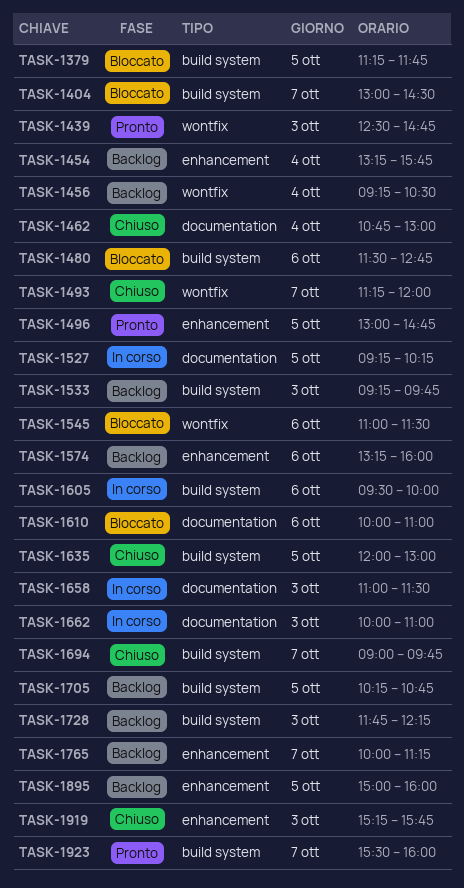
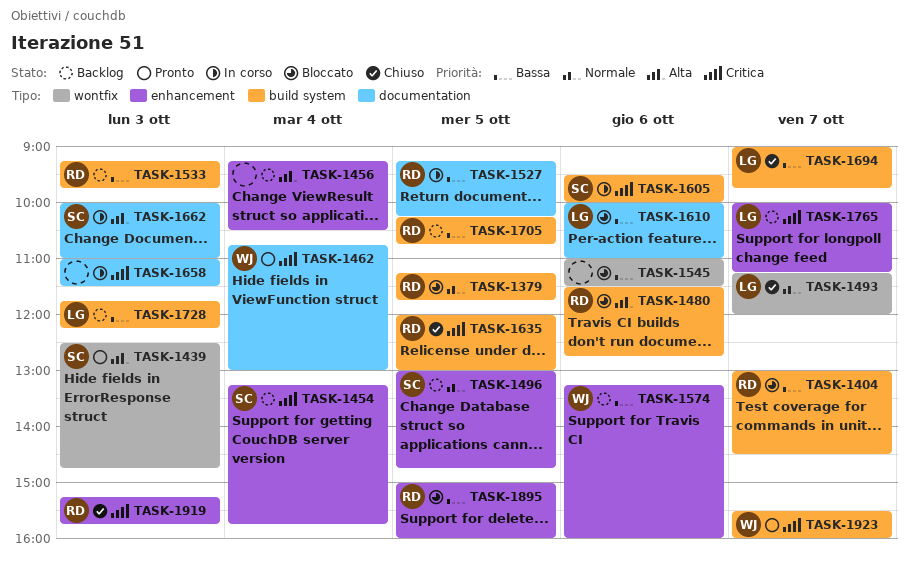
TASK-1456, label: wontfix -> enhancement
TASK-1462, status: Chiuso -> Pronto
TASK-1496, status: Pronto -> Backlog
TASK-1895, status: Backlog -> Bloccato

